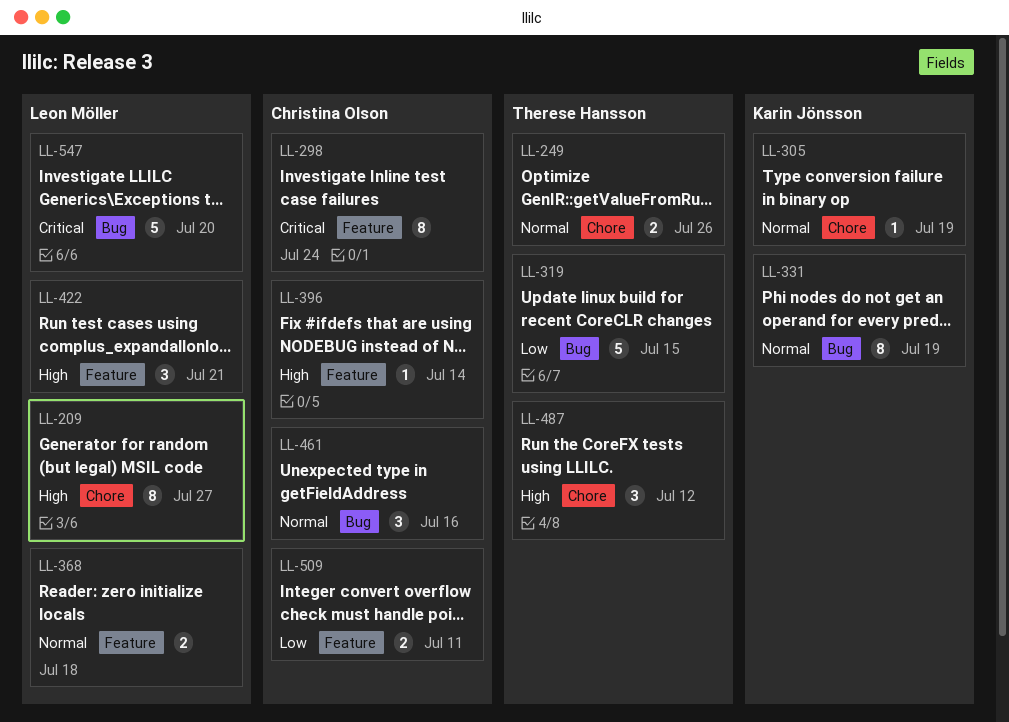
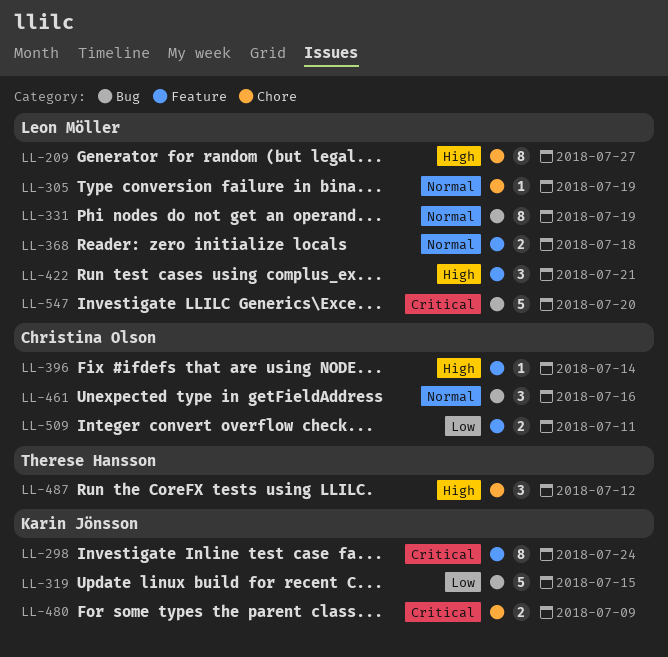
LL-249: present -> none
LL-298, owner: Christina Olson -> Karin Jönsson
LL-305, owner: Karin Jönsson -> Leon Möller
LL-319, owner: Therese Hansson -> Karin Jönsson
LL-331, owner: Karin Jönsson -> Leon Möller
LL-480: none -> present

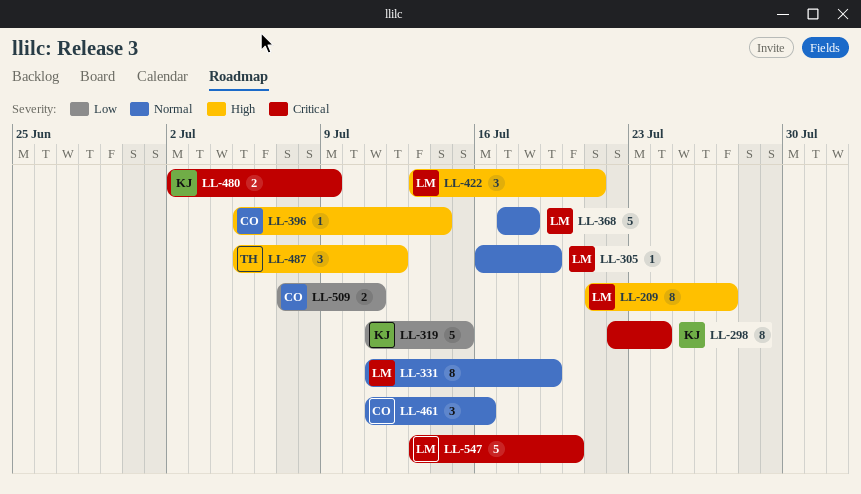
LL-368, estimate: 2 -> 5

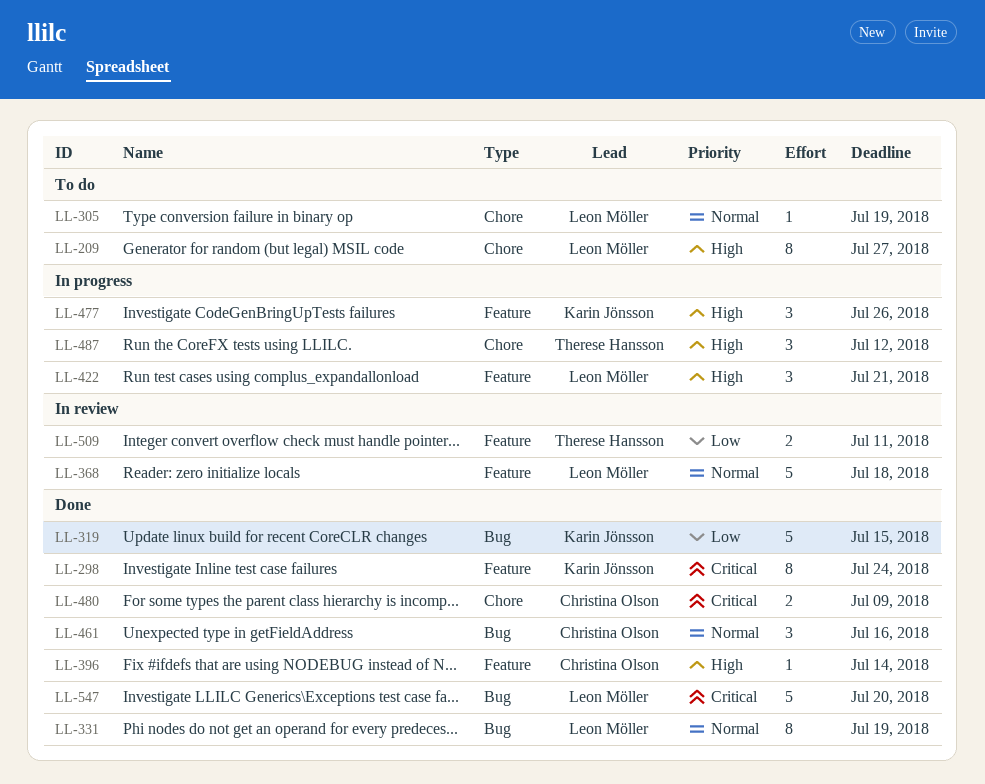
LL-477: none -> present
LL-480, owner: Karin Jönsson -> Christina Olson
LL-509, owner: Christina Olson -> Therese Hansson

